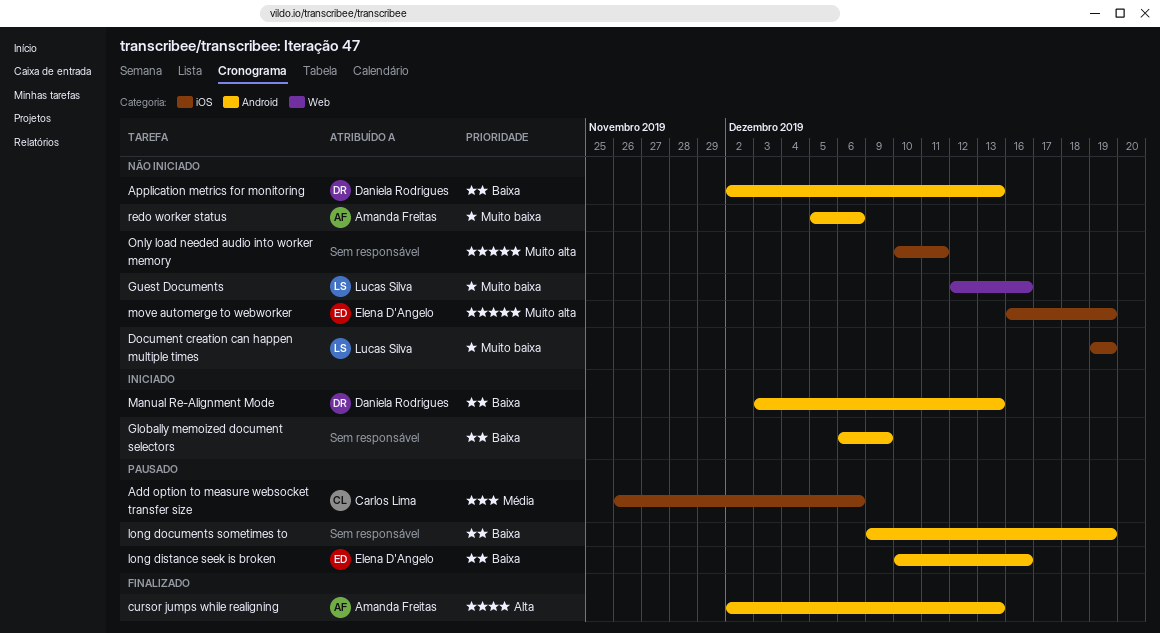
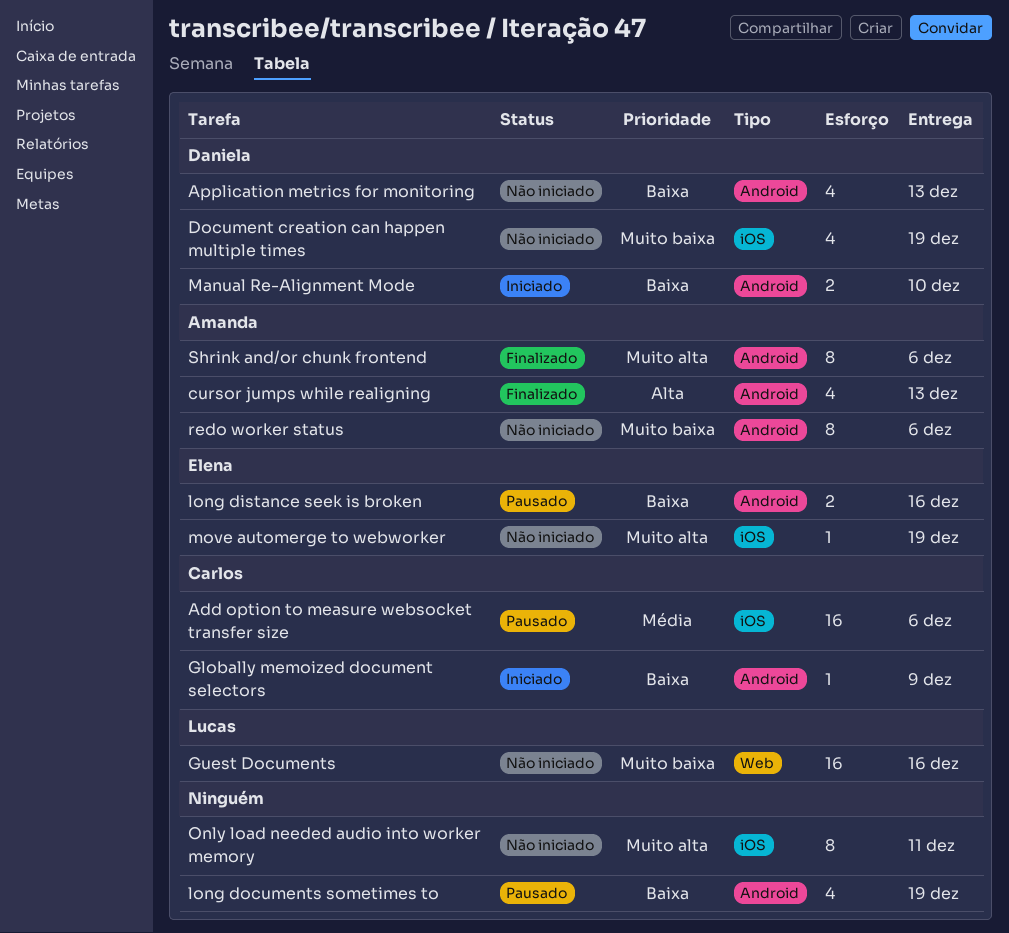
Document creation can happen multiple times, owner: Lucas Silva -> Daniela Rodrigues
Globally memoized document selectors, owner: none -> Carlos Lima
Manual Re-Alignment Mode, due: Dec 13 -> Dec 10
Shrink and/or chunk frontend: none -> present

